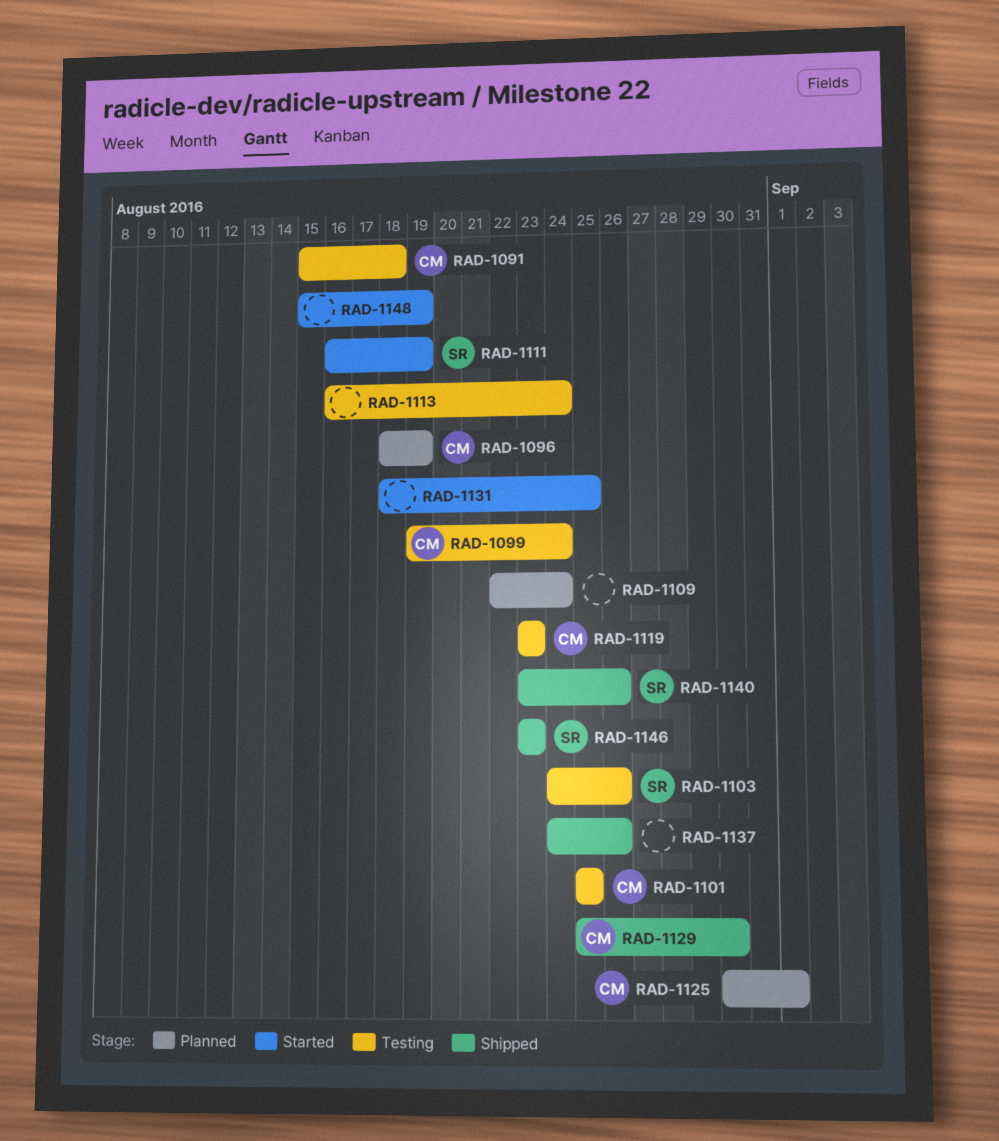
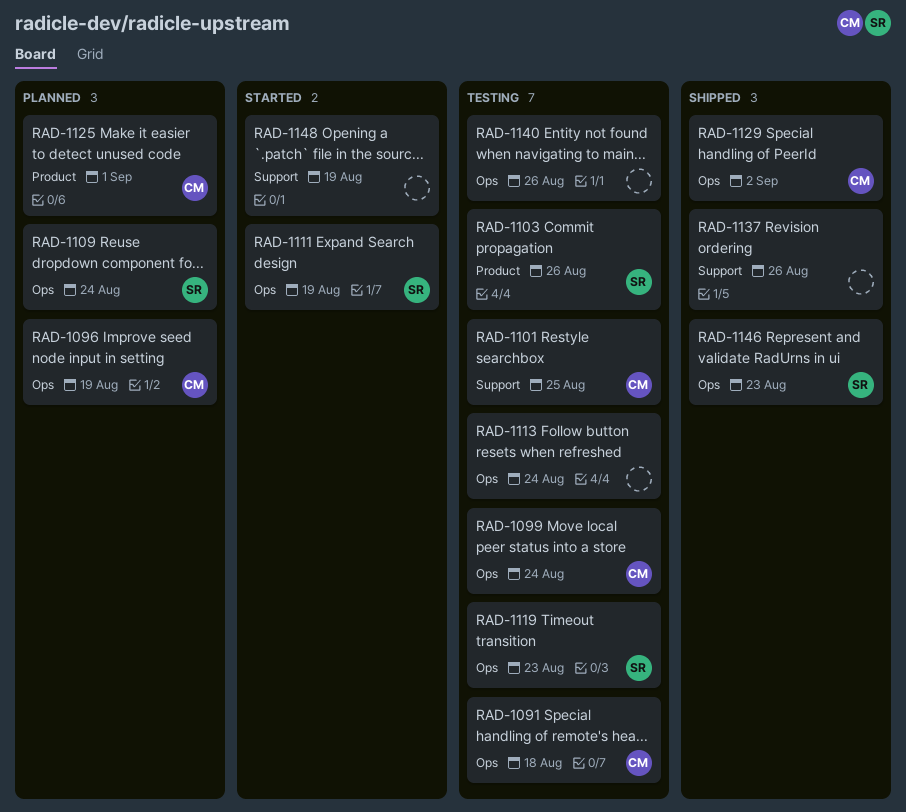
RAD-1109, owner: none -> SR
RAD-1119, owner: CM -> SR
RAD-1129, due: Aug 30 -> Sep 2
RAD-1131: present -> none
RAD-1140, status: Shipped -> Testing
RAD-1140, owner: SR -> none

